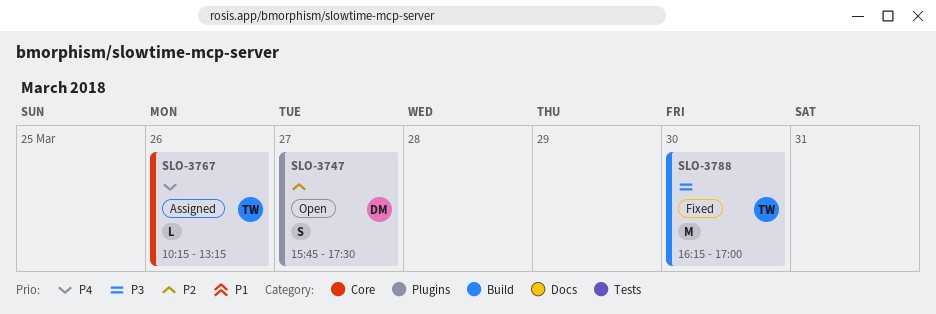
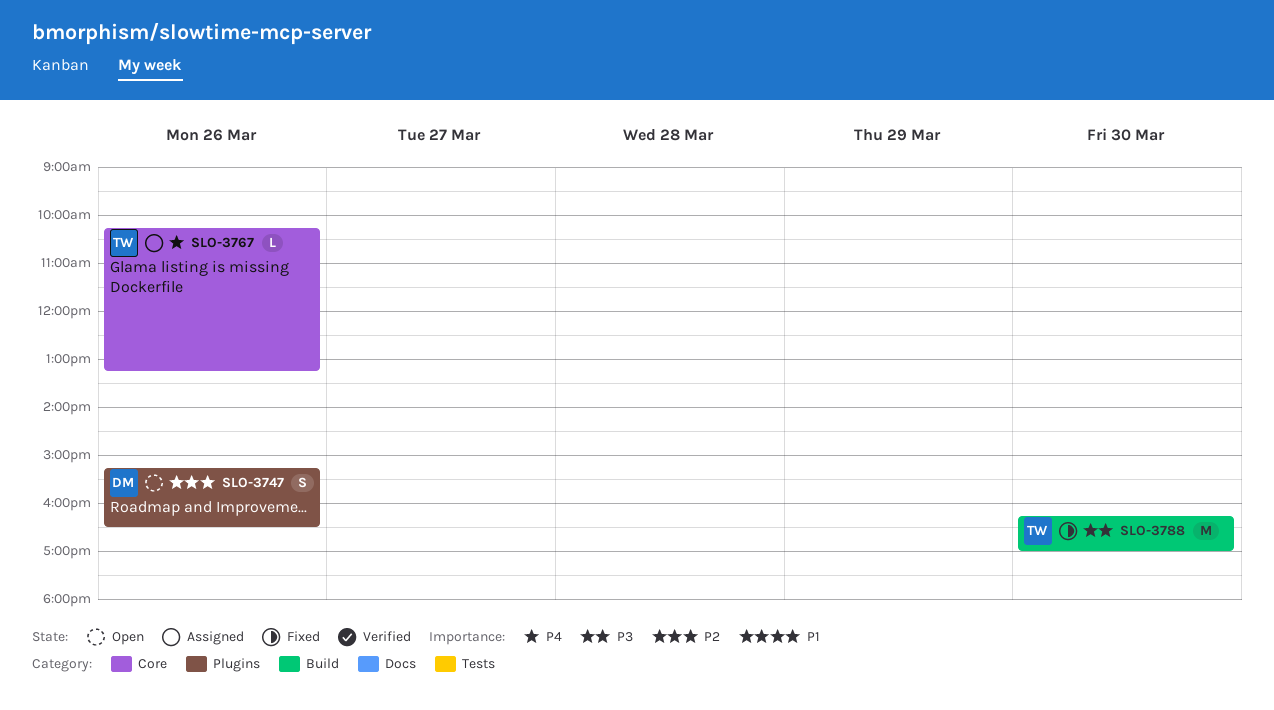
SLO-3747, day: Mar 27 -> Mar 26
SLO-3747, begins: 15:45 -> 15:15
SLO-3747, ends: 17:30 -> 16:30

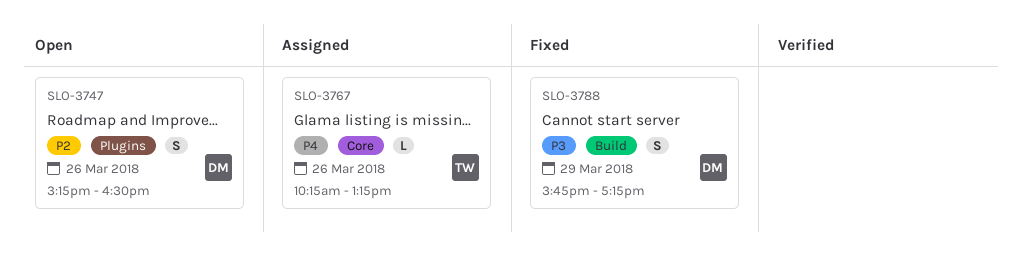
SLO-3788, owner: TW -> DM
SLO-3788, estimate: M -> S
SLO-3788, day: Mar 30 -> Mar 29
SLO-3788, begins: 16:15 -> 15:45
SLO-3788, ends: 17:00 -> 17:15

